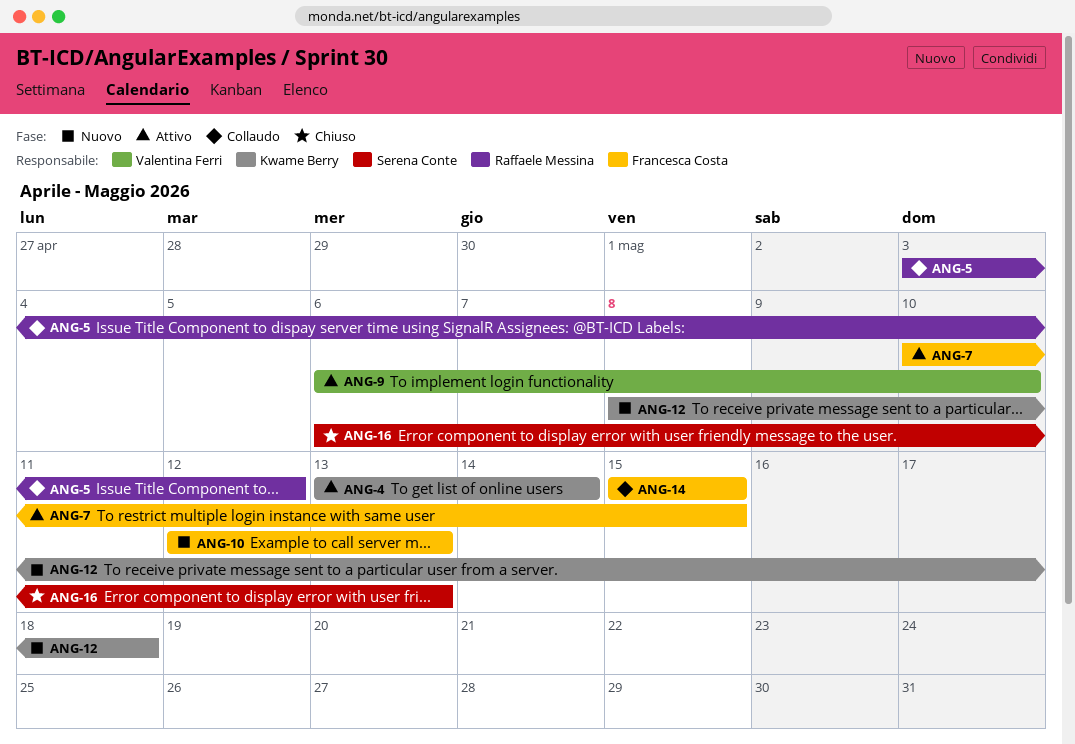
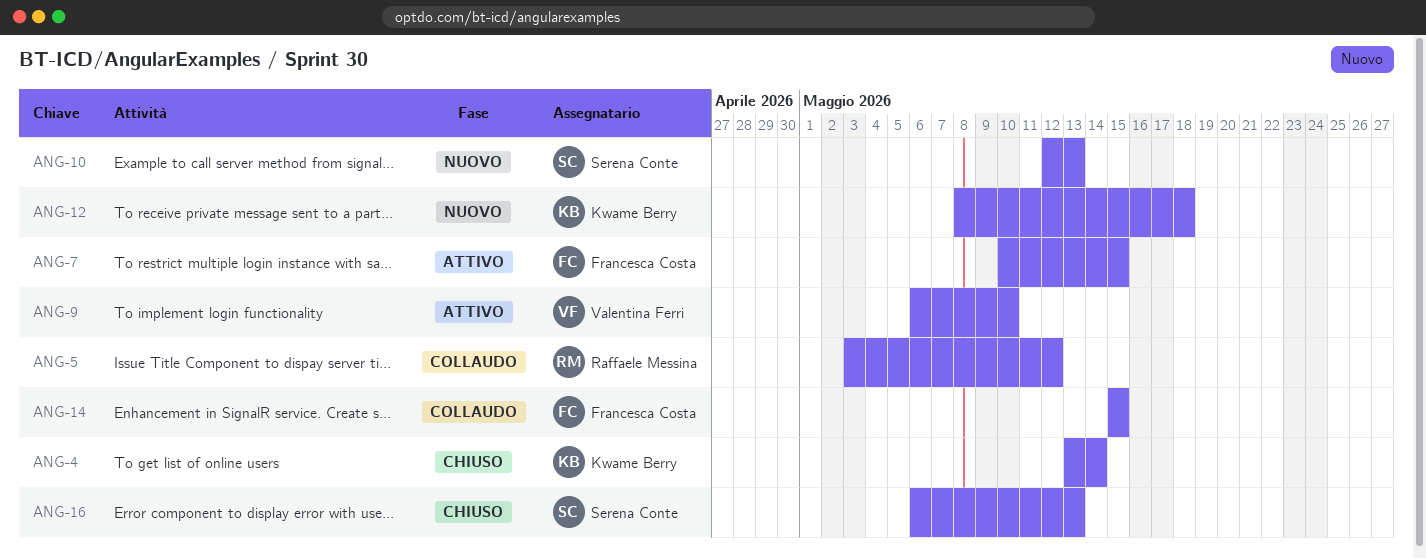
ANG-4, status: Attivo -> Chiuso
ANG-10, owner: Francesca Costa -> Serena Conte

